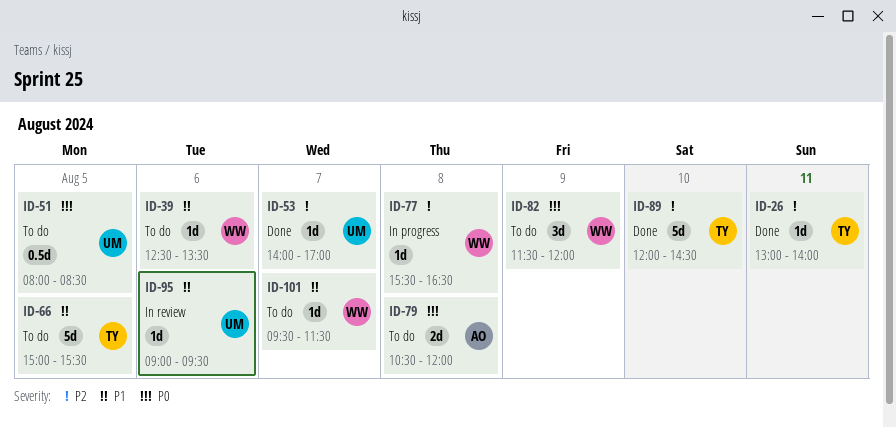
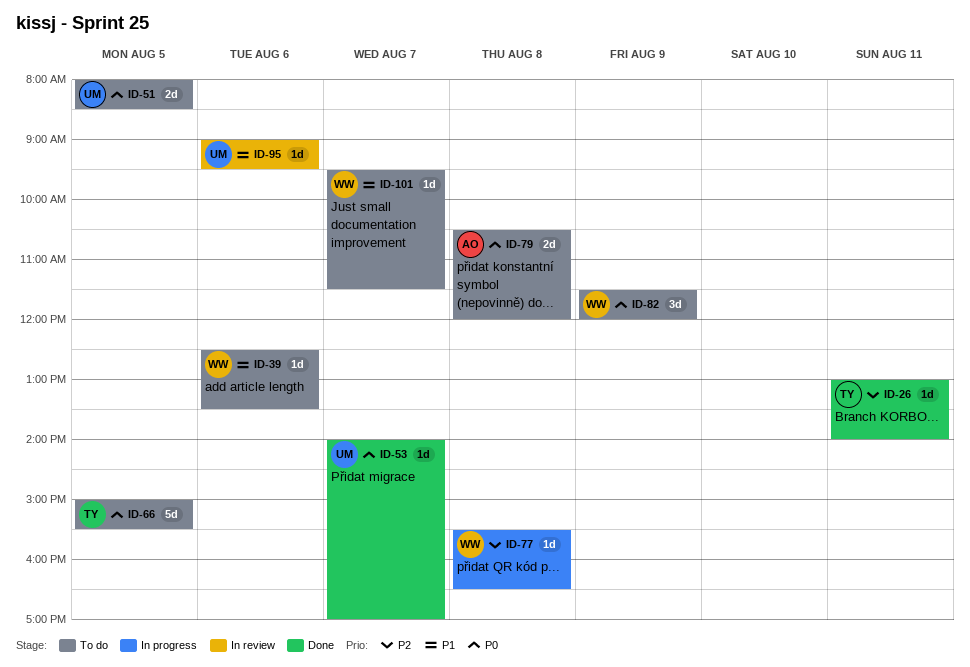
ID-51, estimate: 0.5d -> 2d
ID-53, priority: P2 -> P0
ID-66, priority: P1 -> P0
ID-89: present -> none

